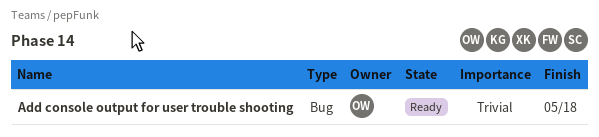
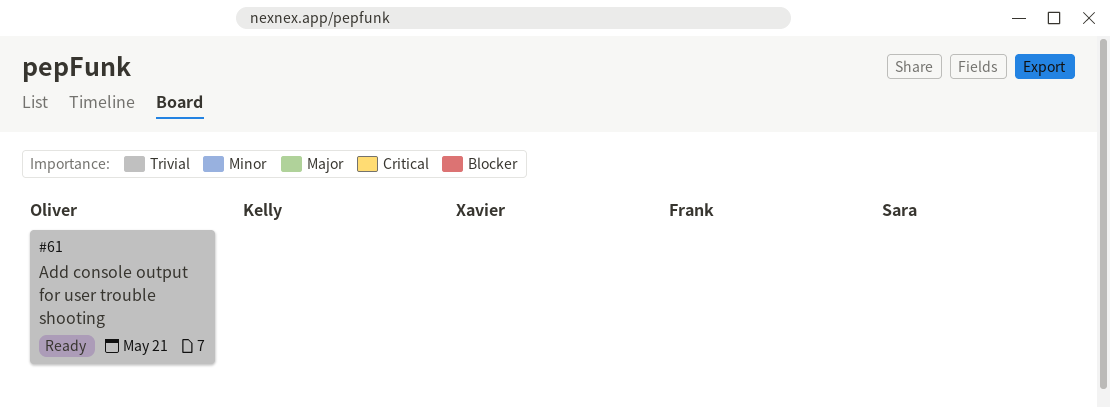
Add console output for user trouble shooting, due: May 18 -> May 21

